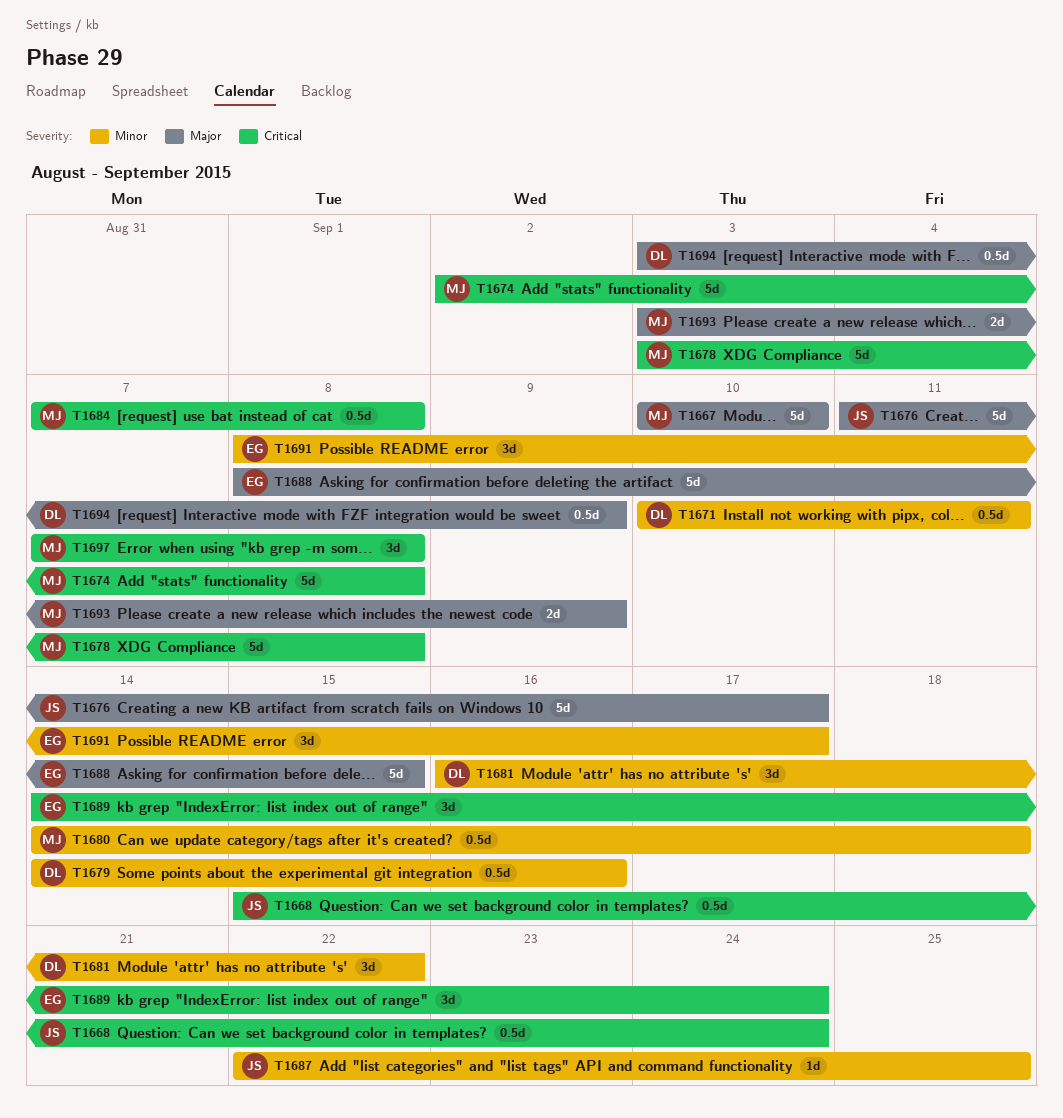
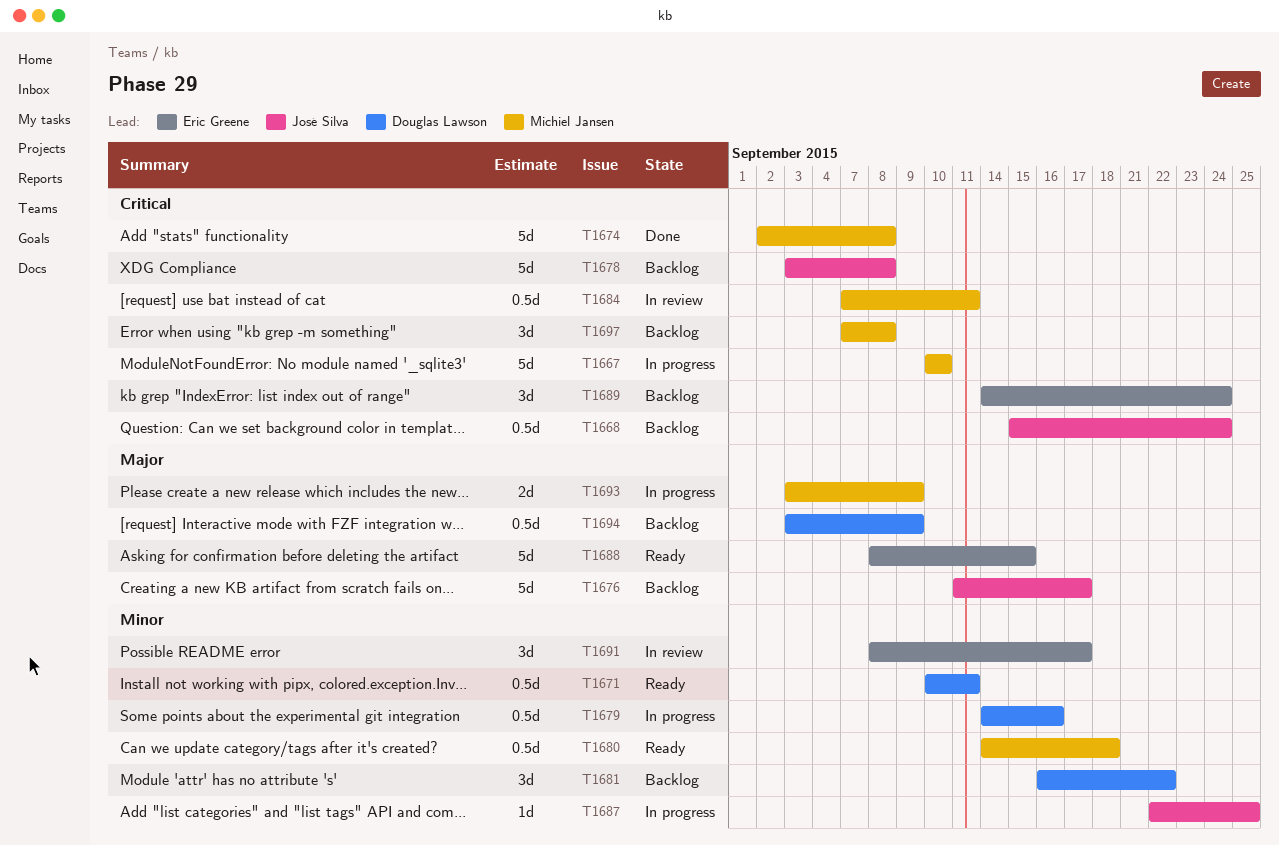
T1667, priority: Major -> Critical
T1678, owner: Michiel Jansen -> José Silva
T1684, due: Sep 8 -> Sep 11

